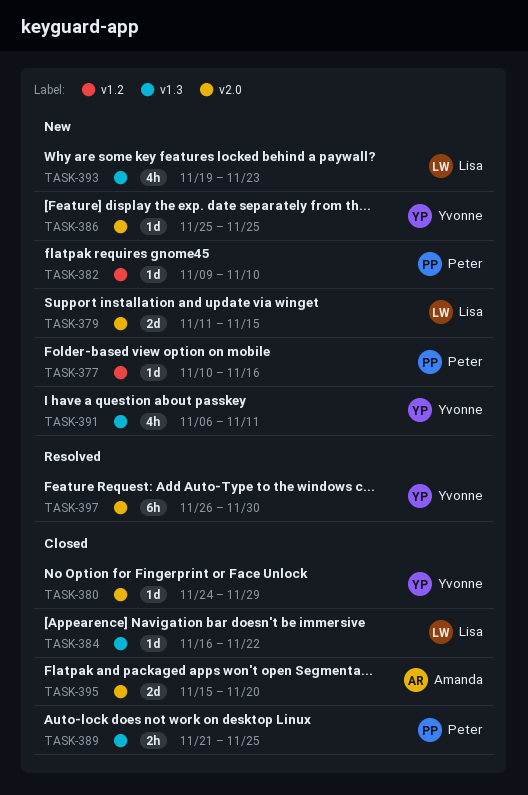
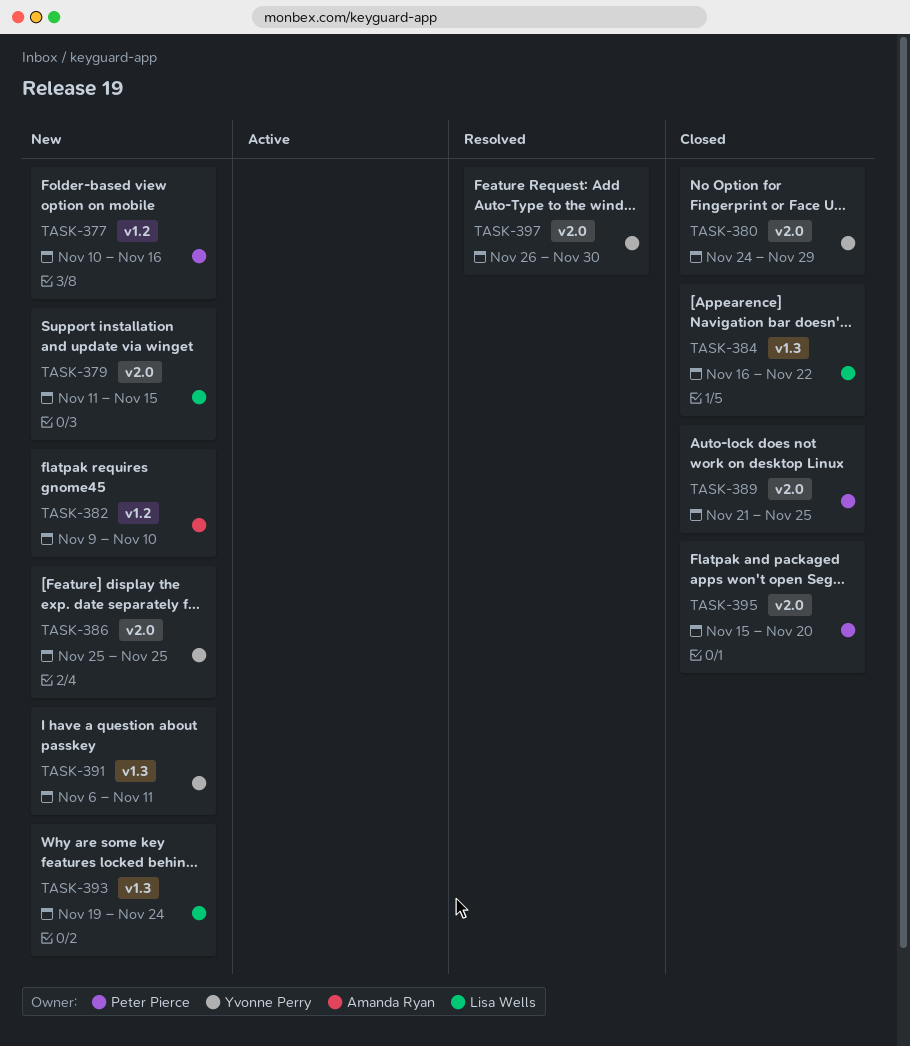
TASK-382, owner: Peter Pierce -> Amanda Ryan
TASK-389, label: v1.3 -> v2.0
TASK-393, due: Nov 23 -> Nov 24
TASK-395, owner: Amanda Ryan -> Peter Pierce

